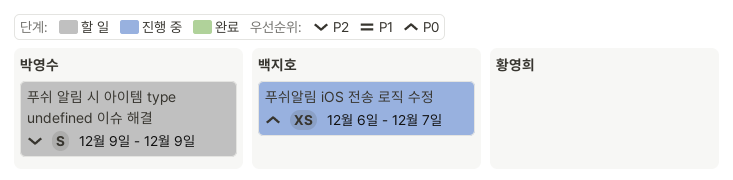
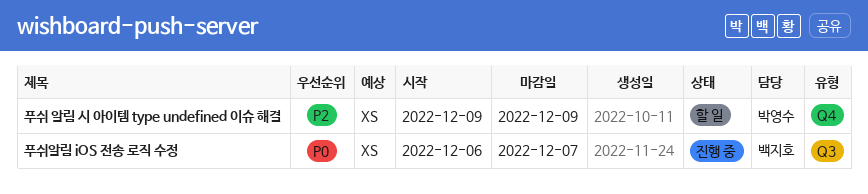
푸쉬 알림 시 아이템 type undefined 이슈 해결, estimate: S -> XS

